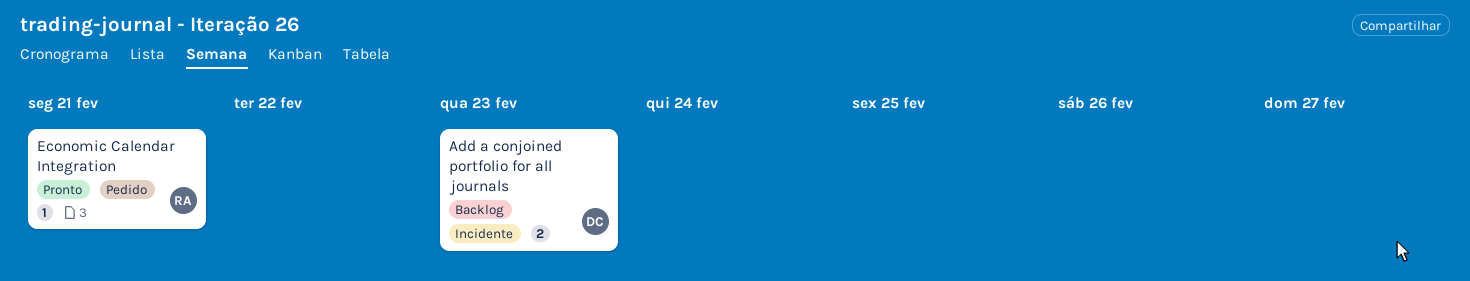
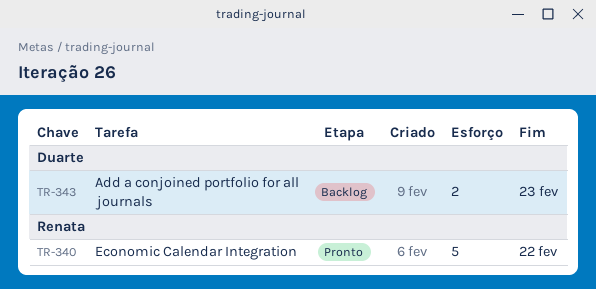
Economic Calendar Integration, estimate: 1 -> 5
Economic Calendar Integration, due: Feb 21 -> Feb 22

